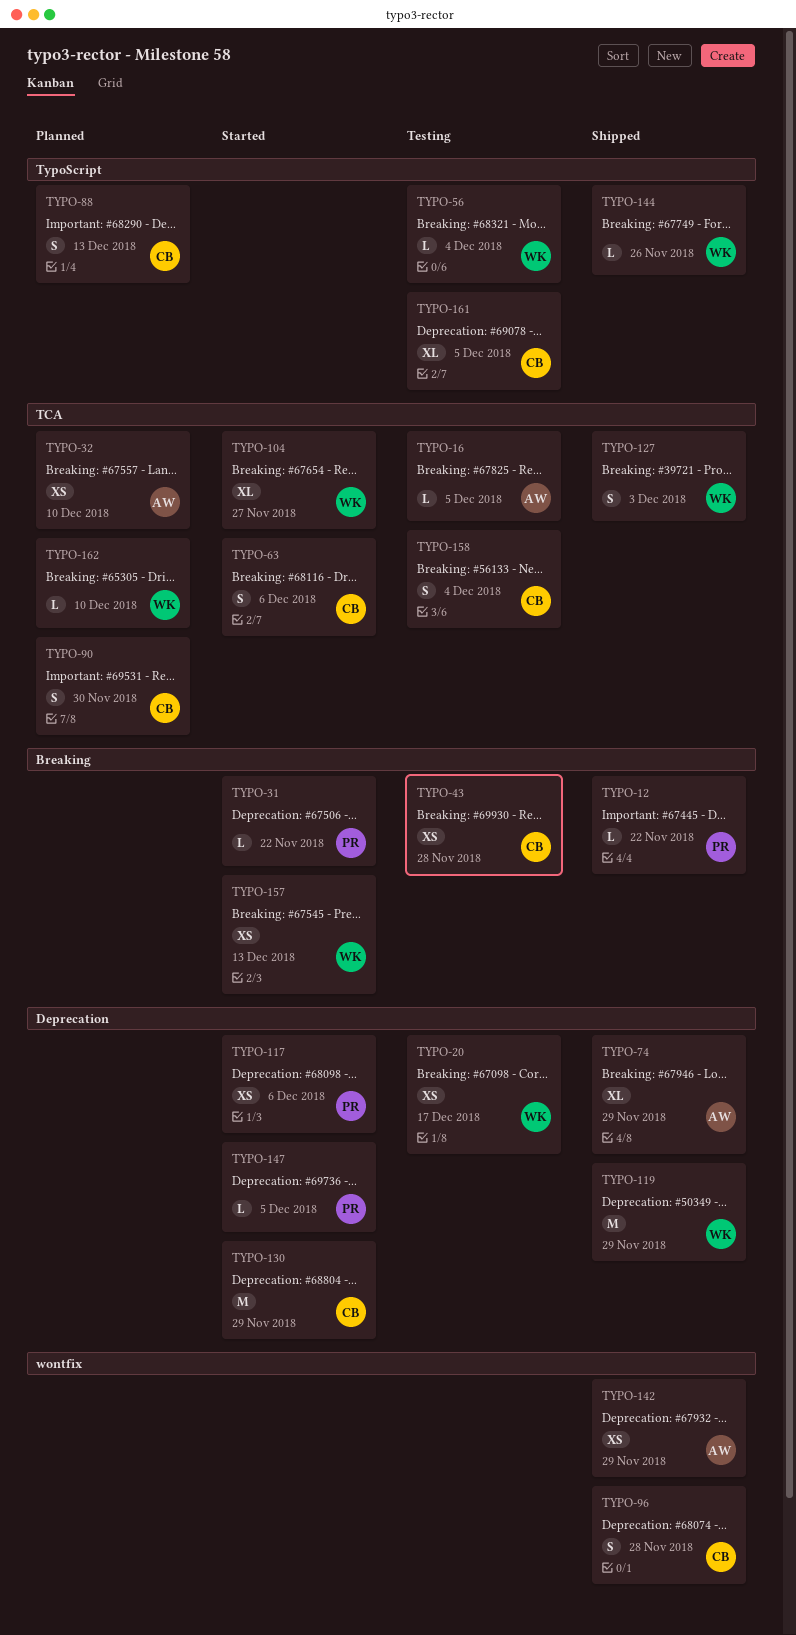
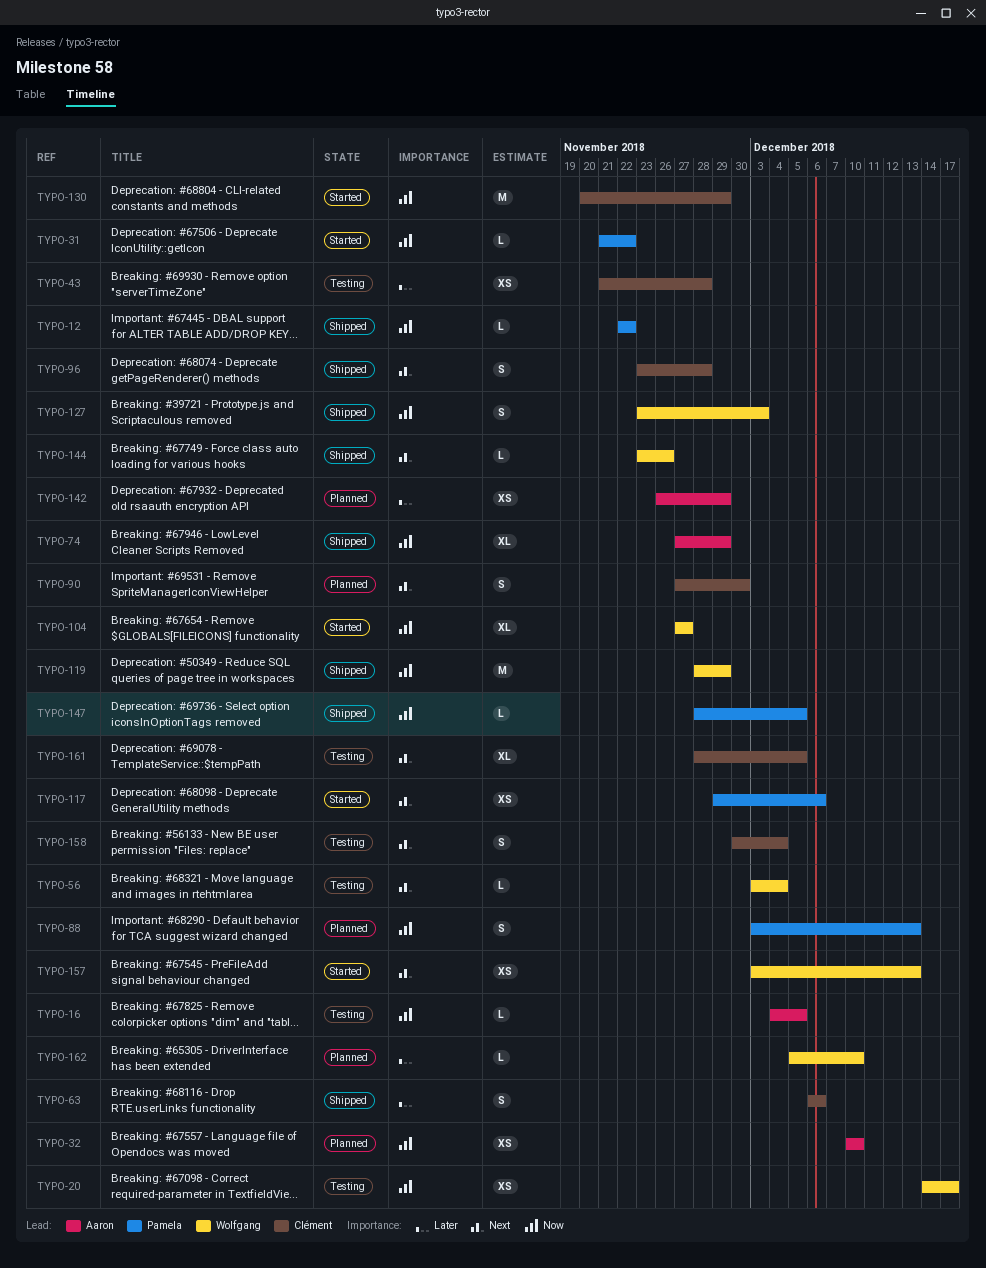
TYPO-63, status: Started -> Shipped
TYPO-88, owner: Clément -> Pamela
TYPO-142, status: Shipped -> Planned
TYPO-147, status: Started -> Shipped

